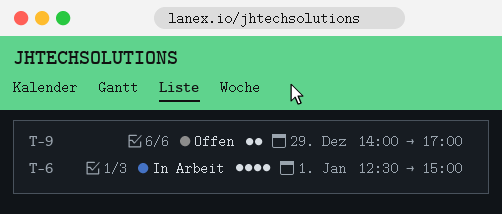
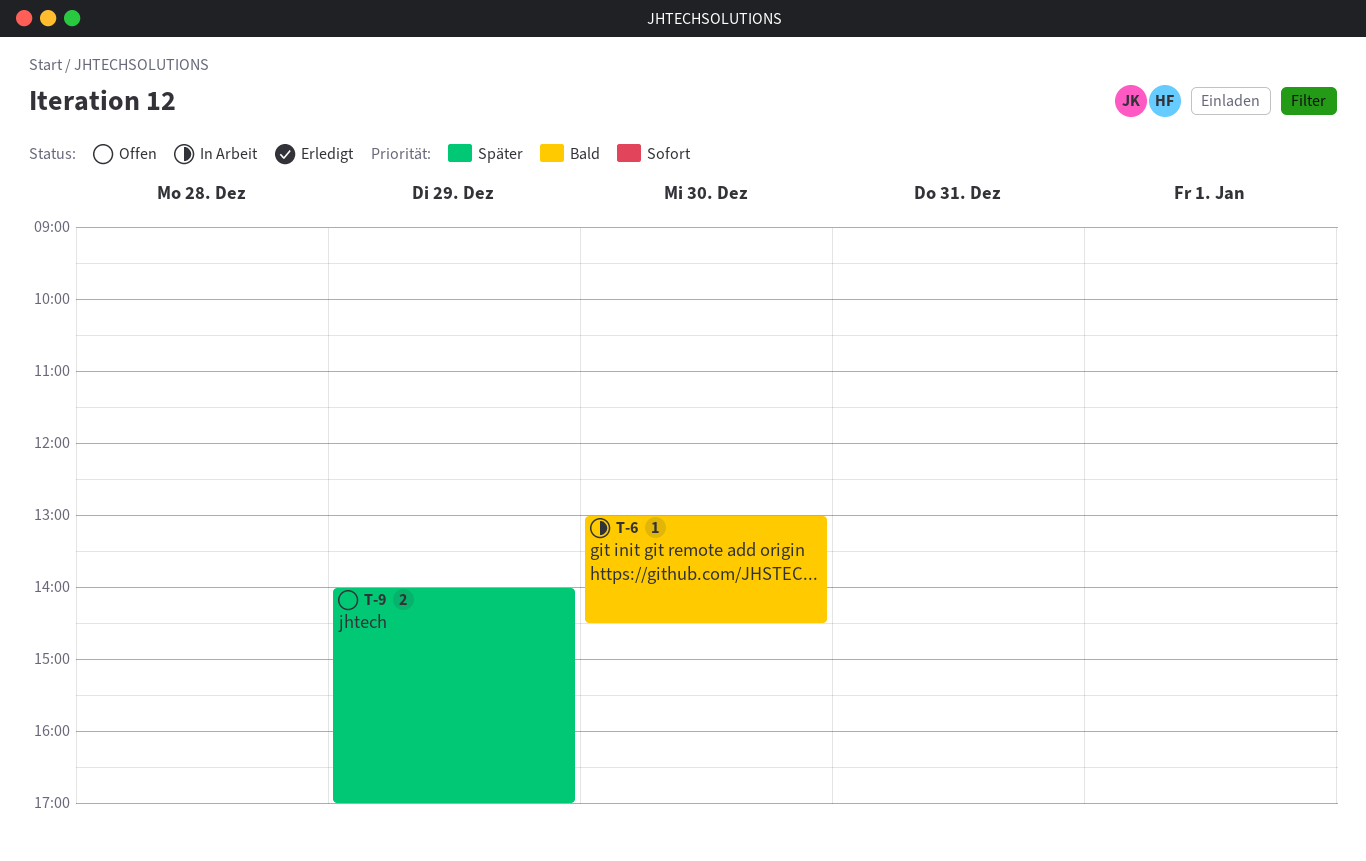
T-6, estimate: 4 -> 1
T-6, day: Jan 1 -> Dec 30
T-6, begins: 12:30 -> 13:00
T-6, ends: 15:00 -> 14:30

